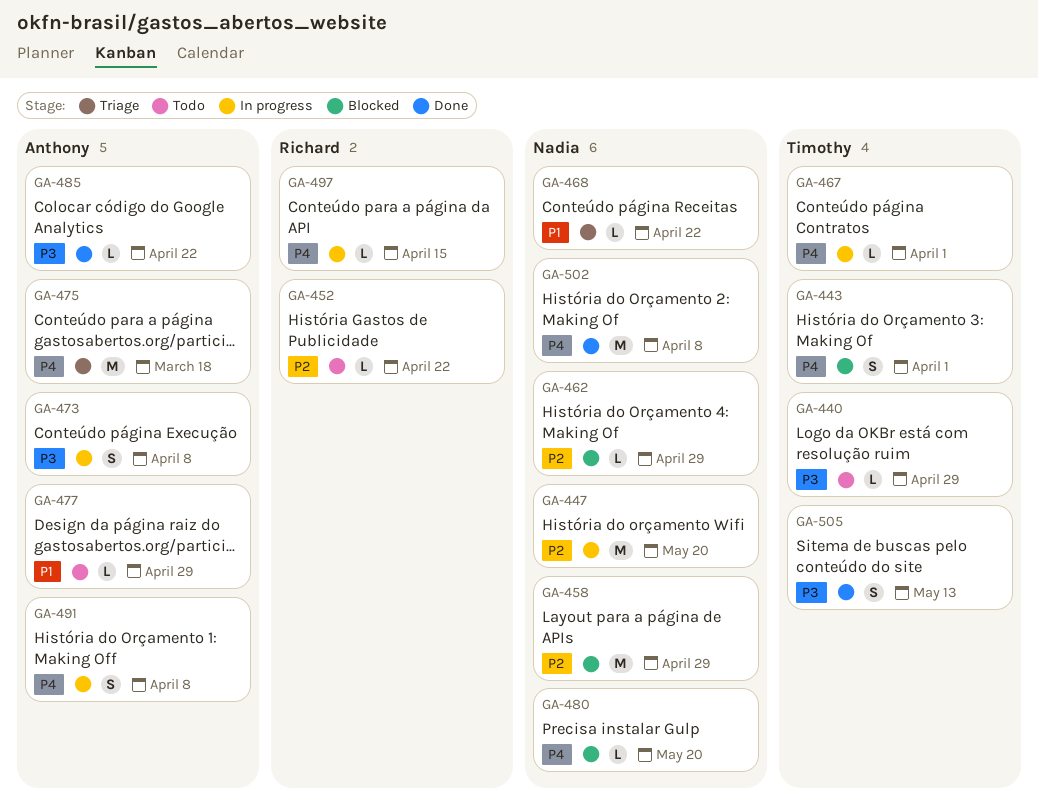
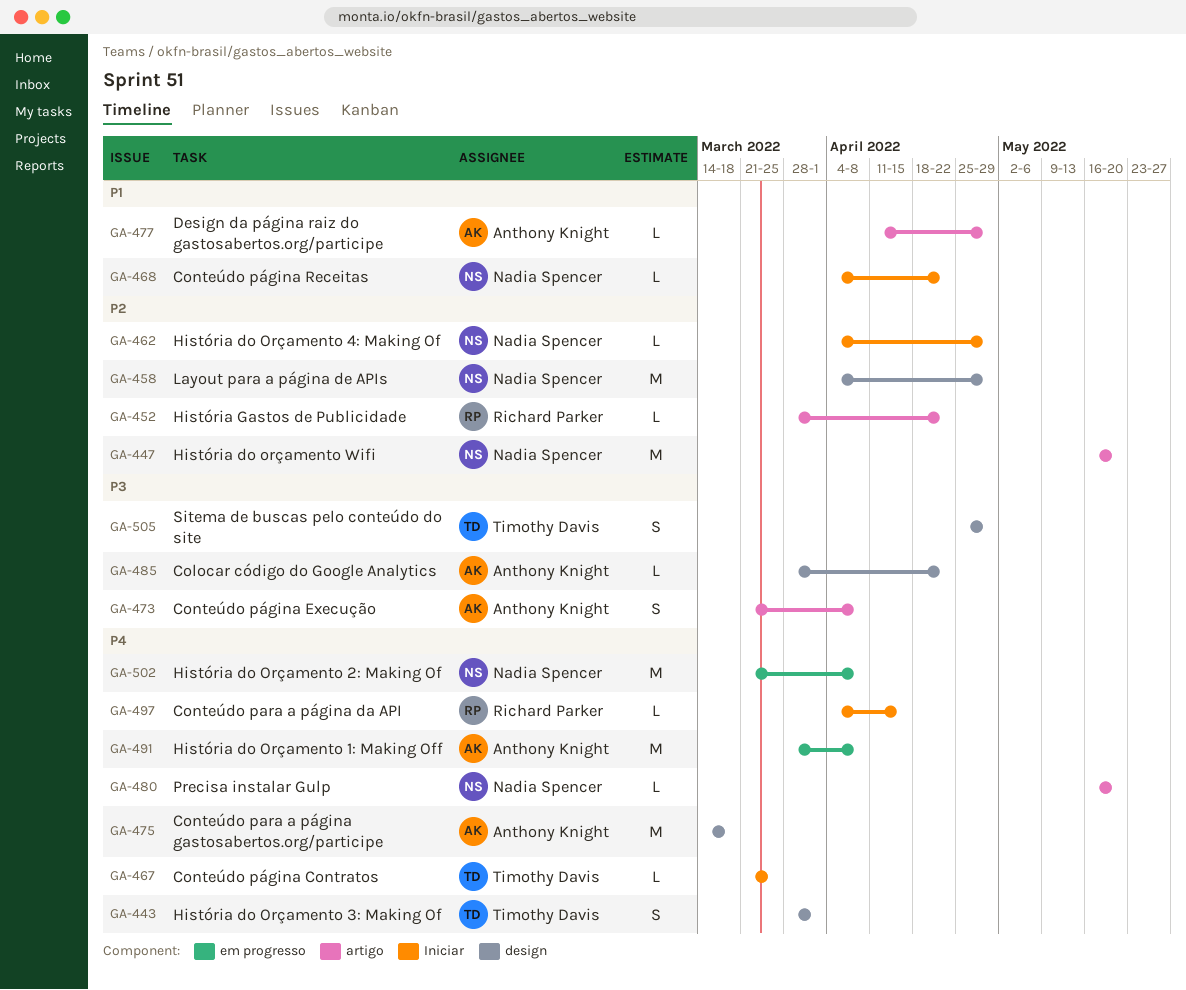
GA-440: present -> none
GA-467, due: Apr 1 -> Mar 25
GA-491, estimate: S -> M
GA-505, due: May 13 -> Apr 29

